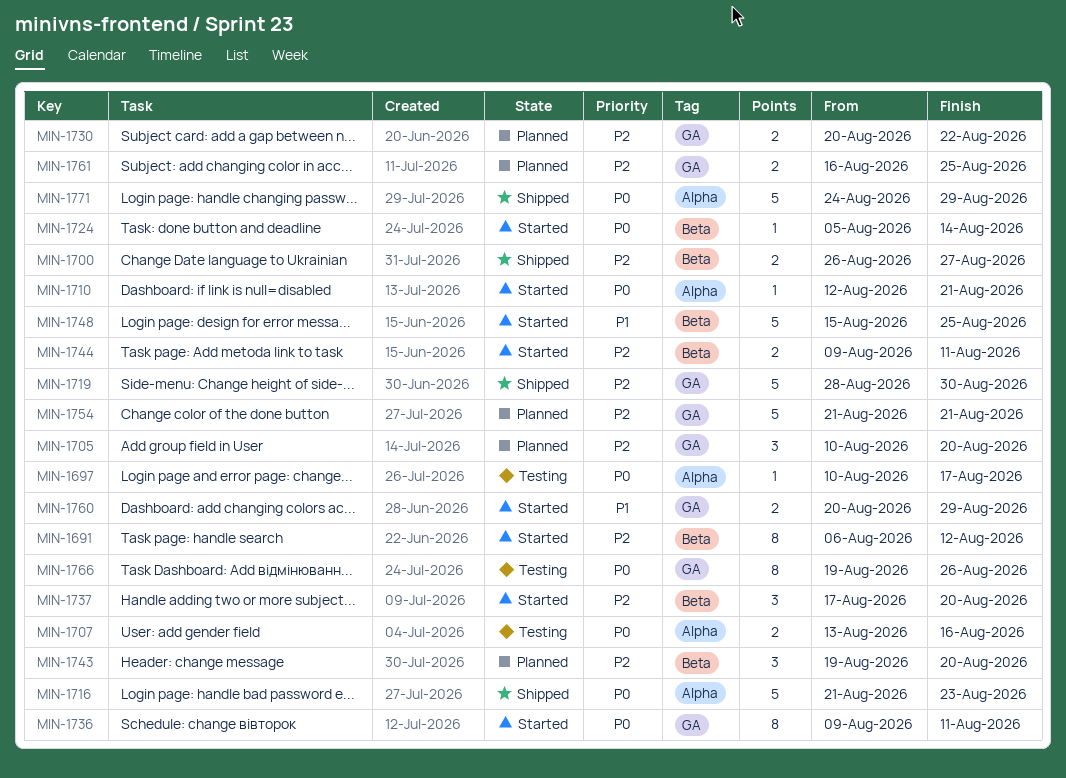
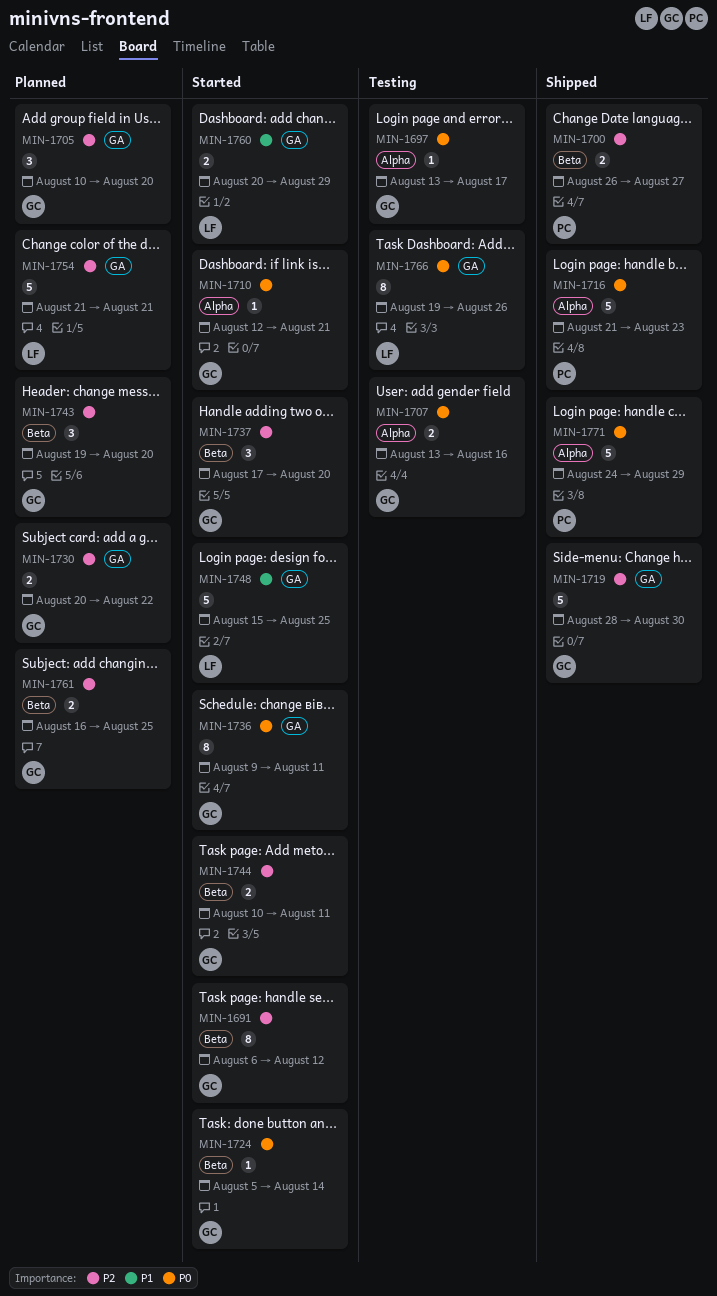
MIN-1697, start: Aug 10 -> Aug 13
MIN-1744, start: Aug 9 -> Aug 10
MIN-1748, label: Beta -> GA
MIN-1761, label: GA -> Beta

